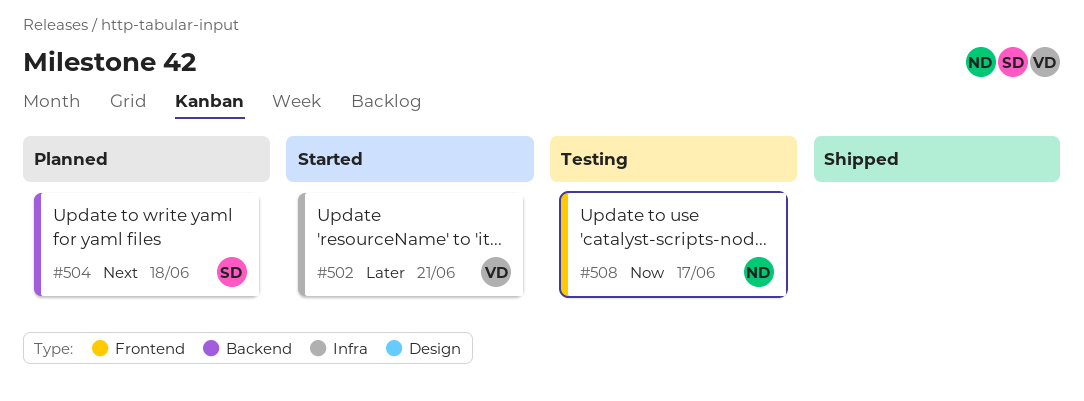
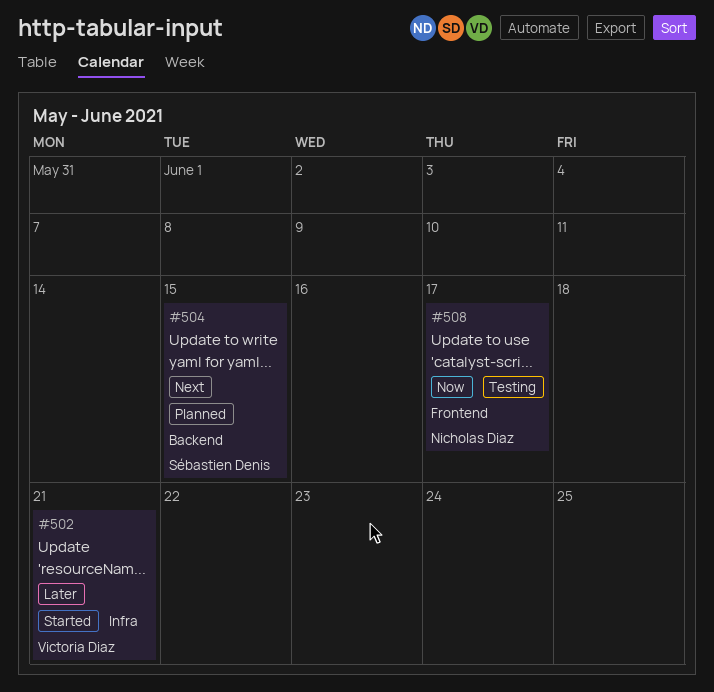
#504, due: Jun 18 -> Jun 15

